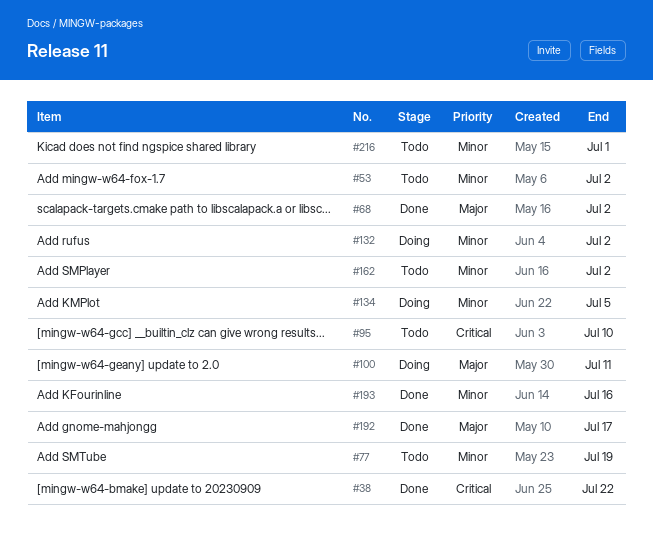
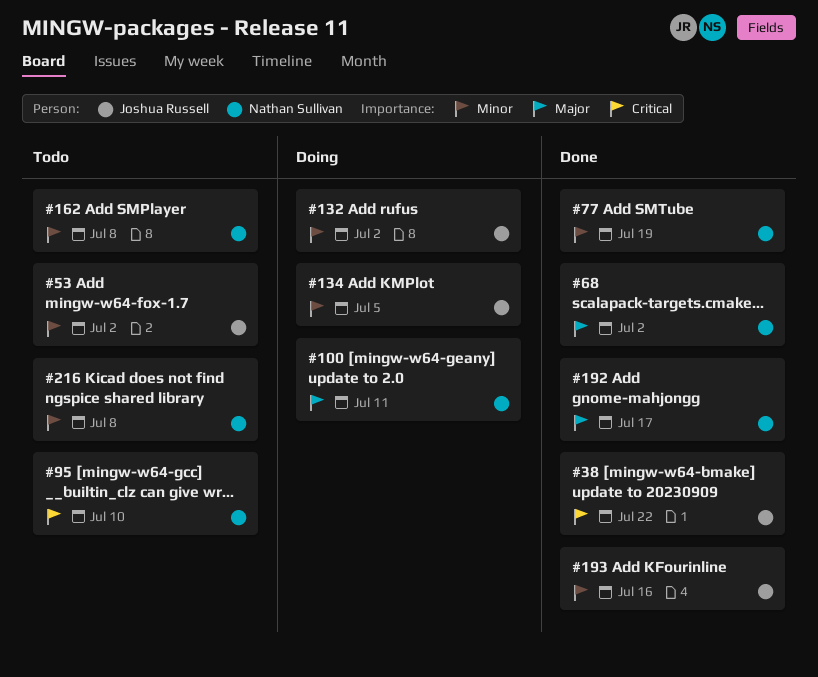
#77, status: Todo -> Done
#162, due: Jul 2 -> Jul 8
#216, due: Jul 1 -> Jul 8

